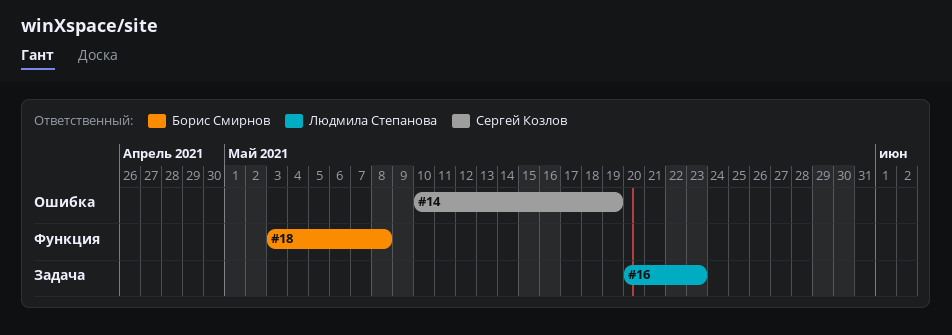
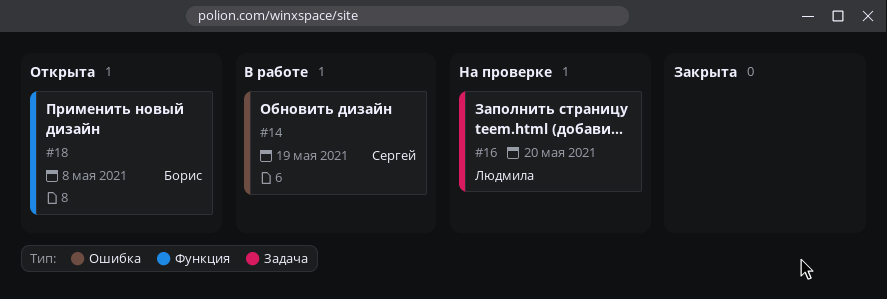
#16, due: May 23 -> May 20

